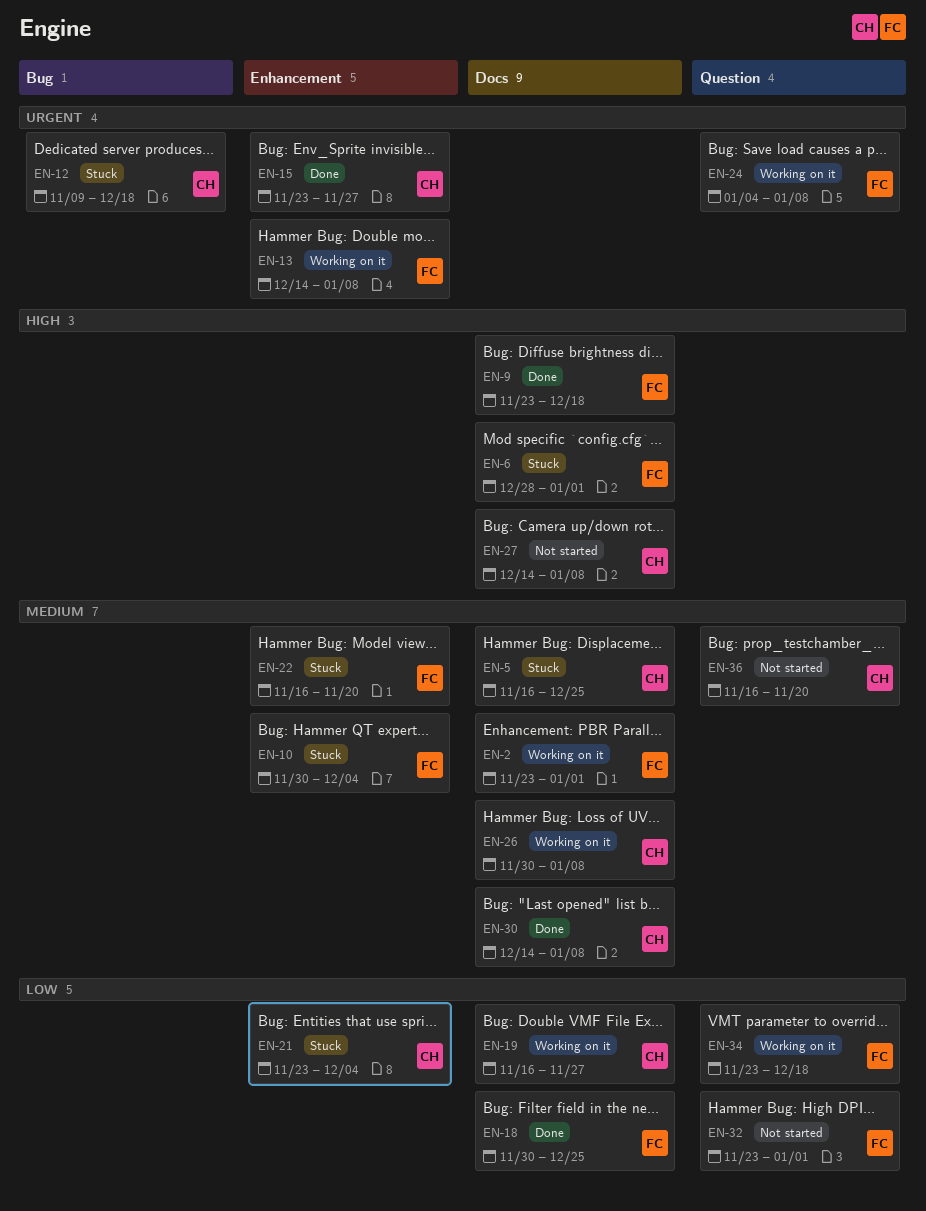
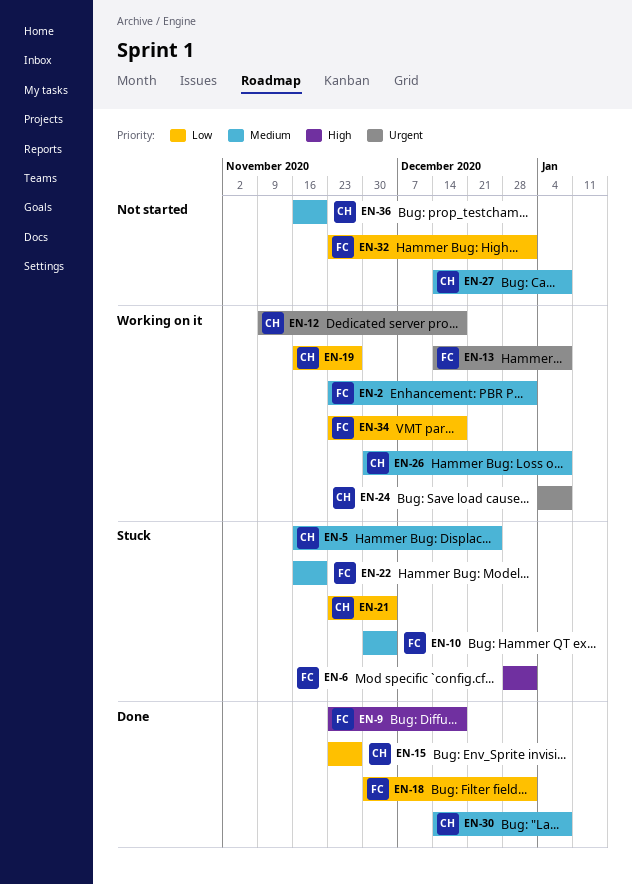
EN-12, status: Stuck -> Working on it
EN-15, priority: Urgent -> Low
EN-18, due: Dec 25 -> Jan 1
EN-24, owner: FC -> CH
EN-27, priority: High -> Medium

